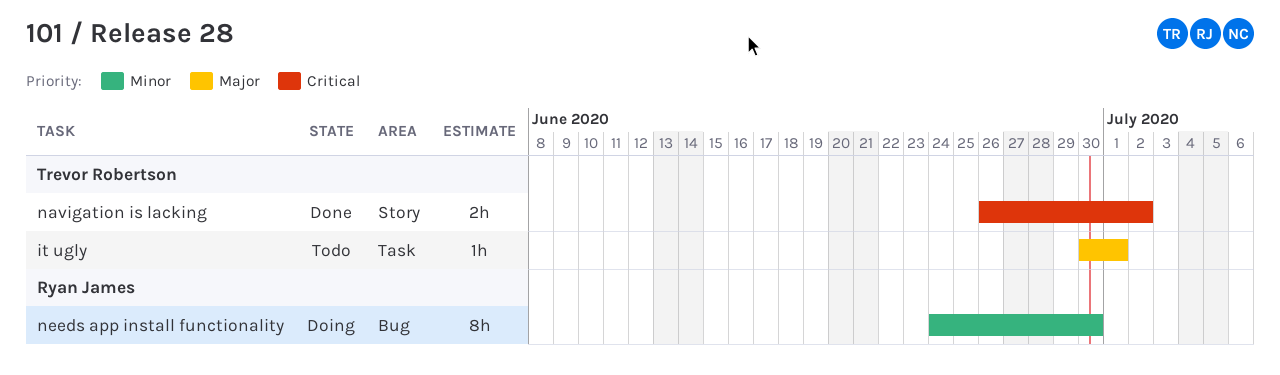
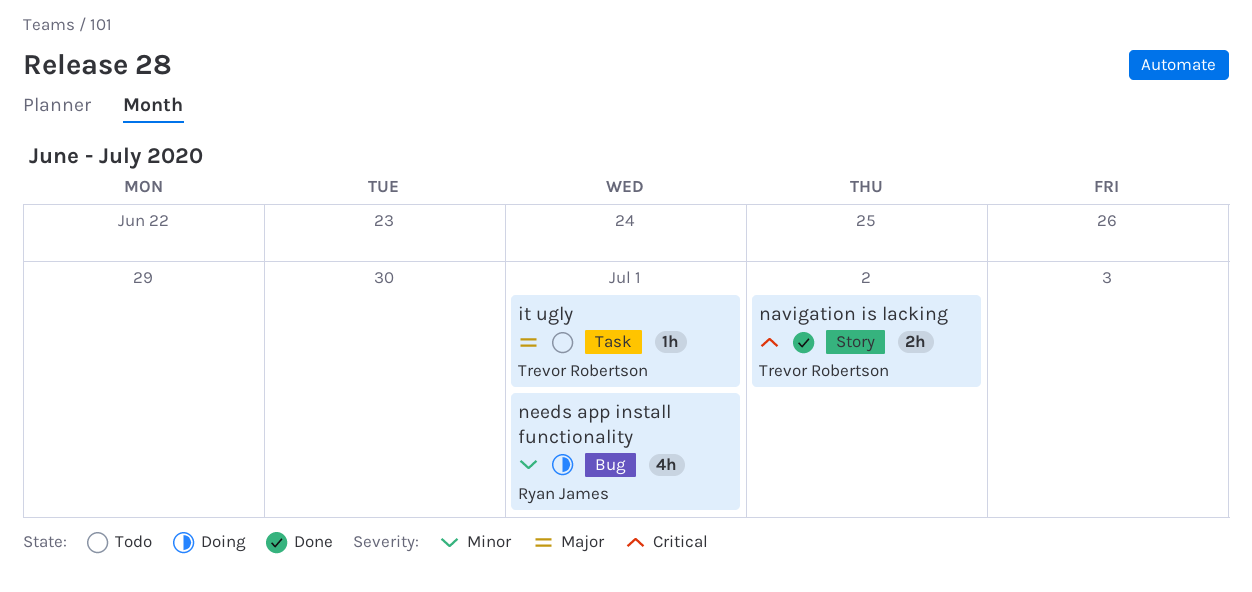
needs app install functionality, estimate: 8h -> 4h
needs app install functionality, due: Jun 30 -> Jul 1

